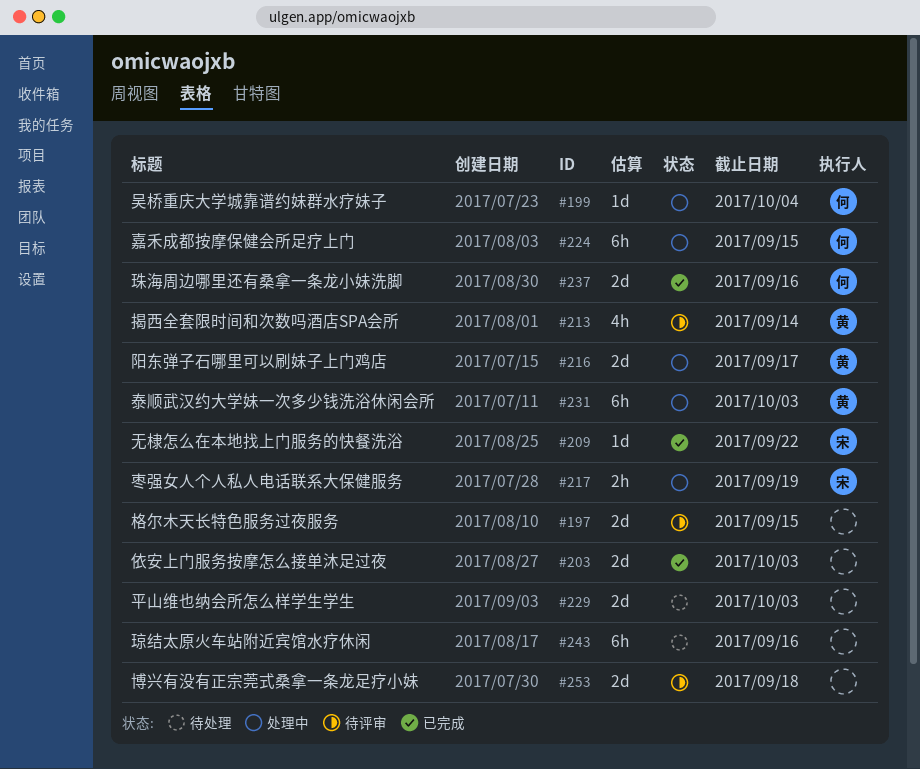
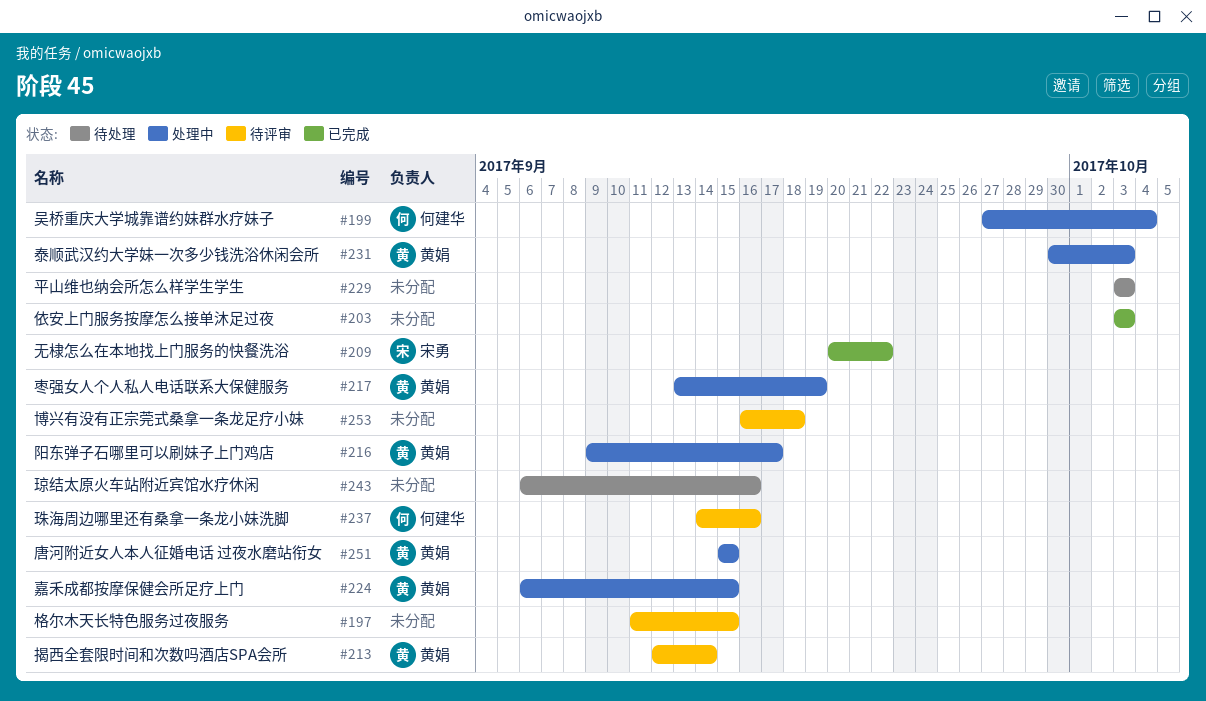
#217, owner: 宋勇 -> 黄娟
#224, owner: 何建华 -> 黄娟
#237, status: 已完成 -> 待评审
#251: none -> present

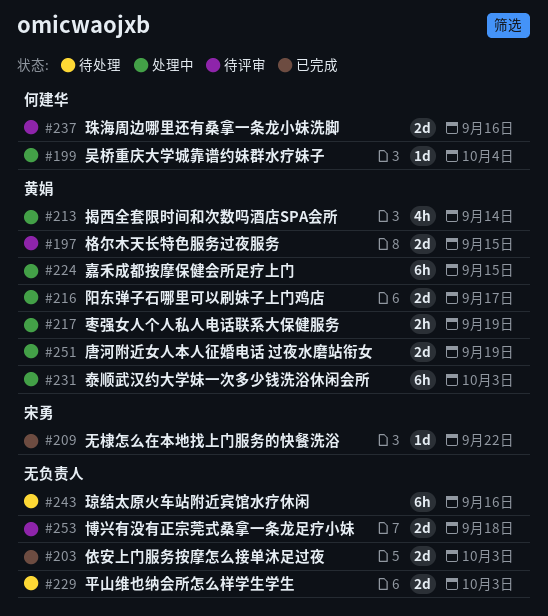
#197, owner: none -> 黄娟
#213, status: 待评审 -> 处理中
#251, due: Sep 15 -> Sep 19

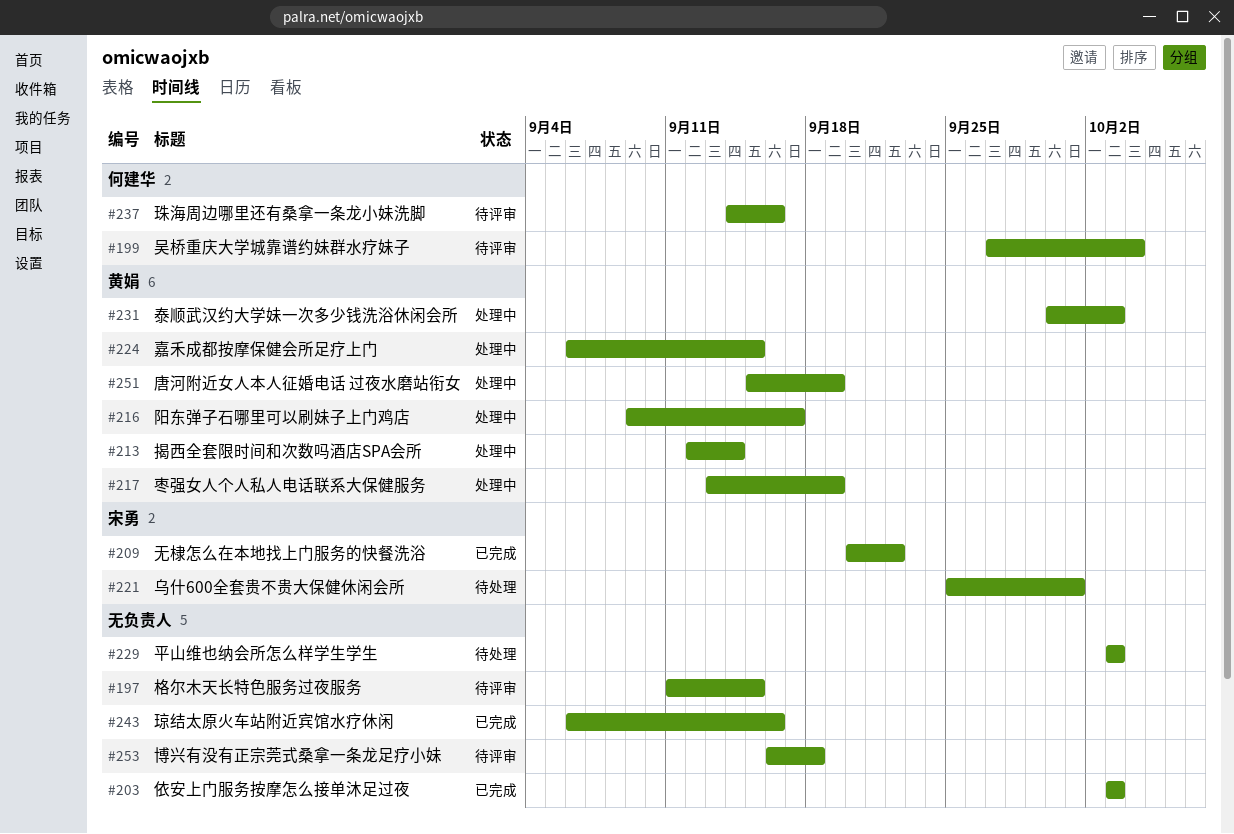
#197, owner: 黄娟 -> none
#199, status: 处理中 -> 待评审
#221: none -> present
#243, status: 待处理 -> 已完成

